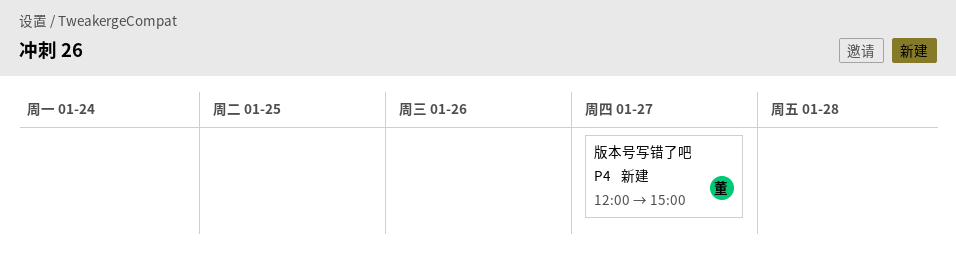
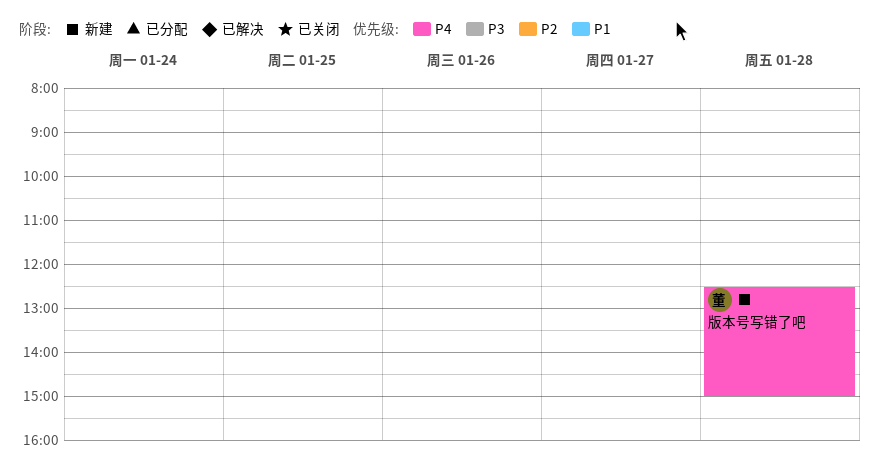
版本号写错了吧, day: Jan 27 -> Jan 28
版本号写错了吧, begins: 12:00 -> 12:30

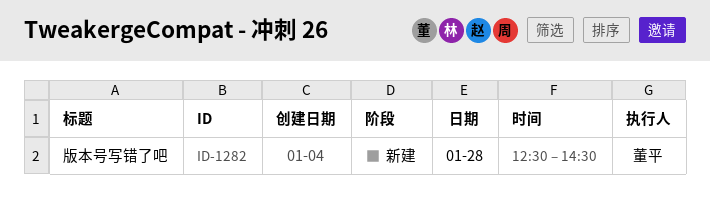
版本号写错了吧, ends: 15:00 -> 14:30

